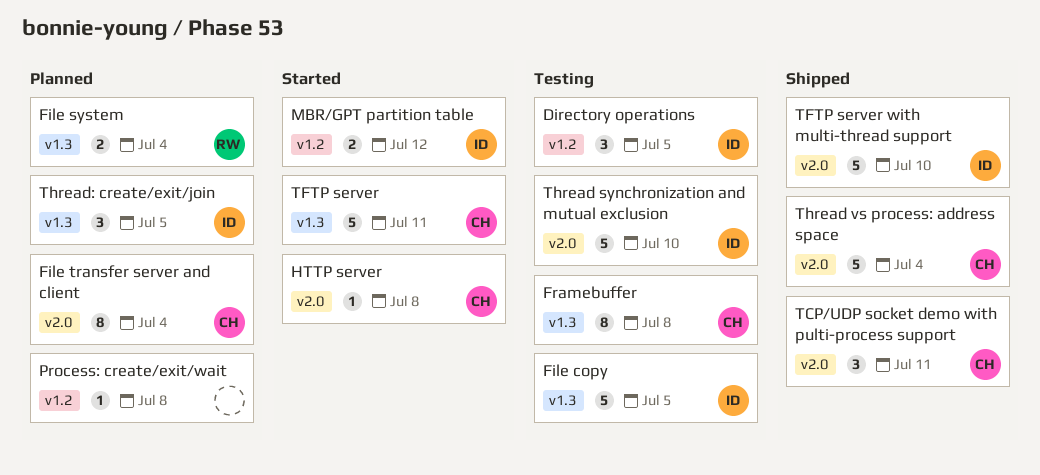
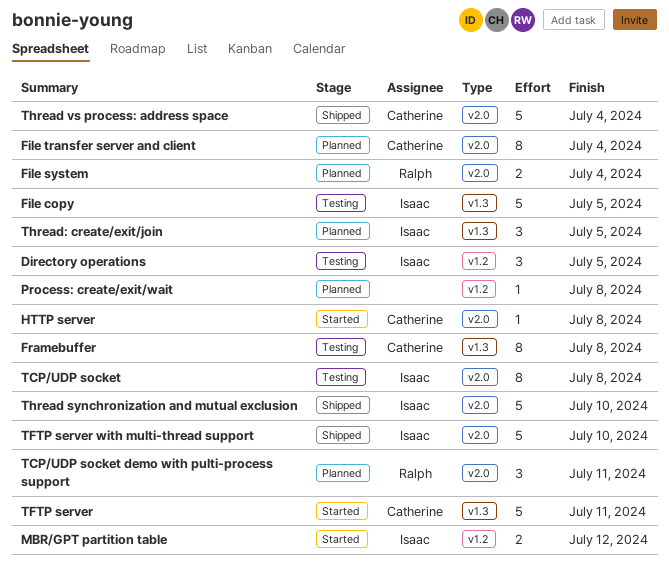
File system, label: v1.3 -> v2.0
TCP/UDP socket: none -> present
TCP/UDP socket demo with pulti-process support, status: Shipped -> Planned
TCP/UDP socket demo with pulti-process support, owner: Catherine -> Ralph
Thread synchronization and mutual exclusion, status: Testing -> Shipped

